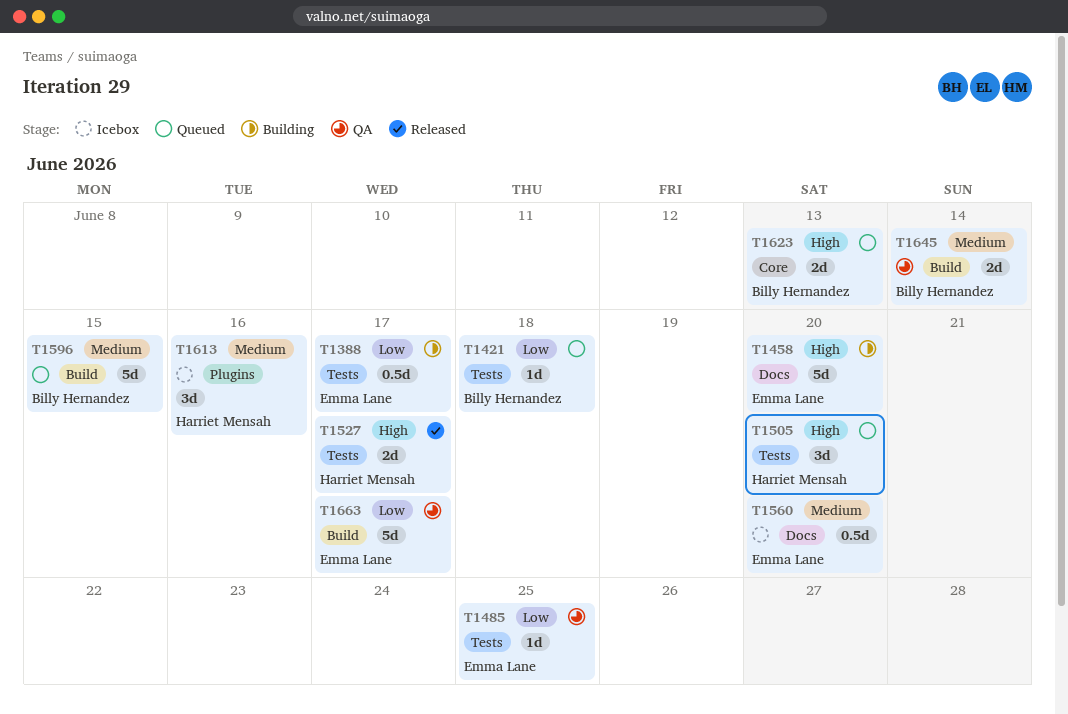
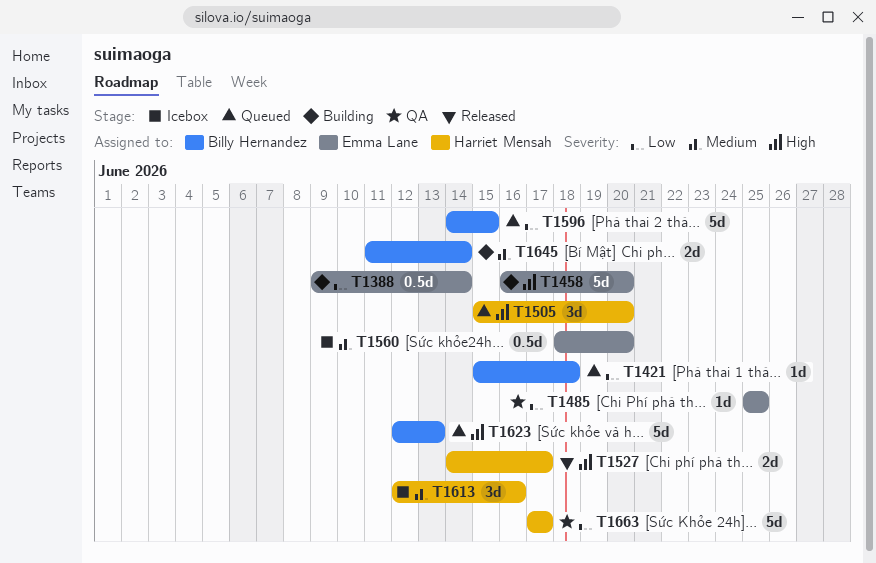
T1388, due: Jun 17 -> Jun 14
T1596, priority: Medium -> Low
T1623, estimate: 2d -> 5d
T1645, status: QA -> Building
T1663, owner: Emma Lane -> Harriet Mensah

